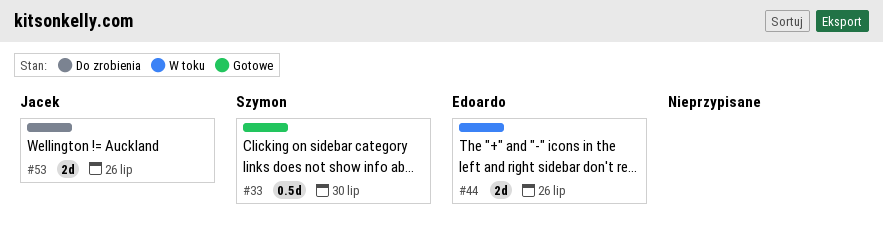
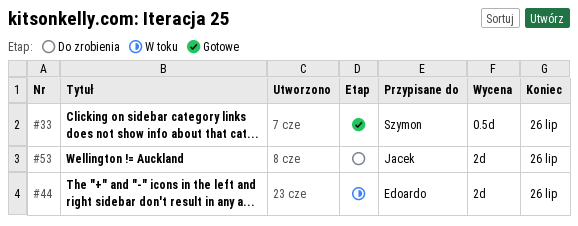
#33, due: Jul 30 -> Jul 26

